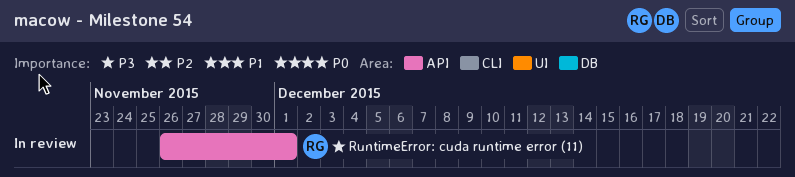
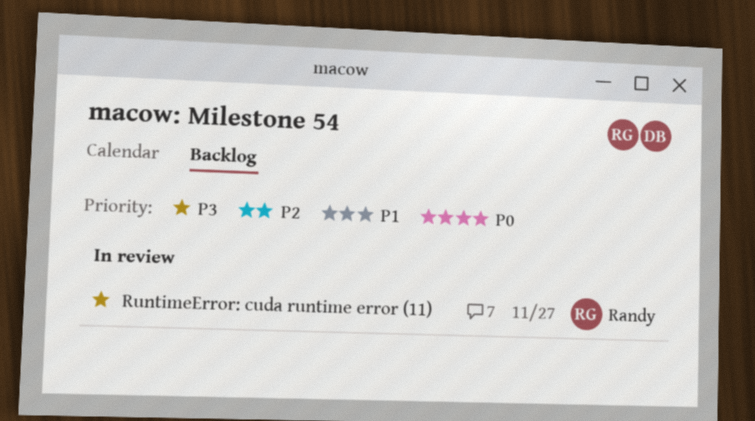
RuntimeError: cuda runtime error (11), due: Dec 1 -> Nov 27

